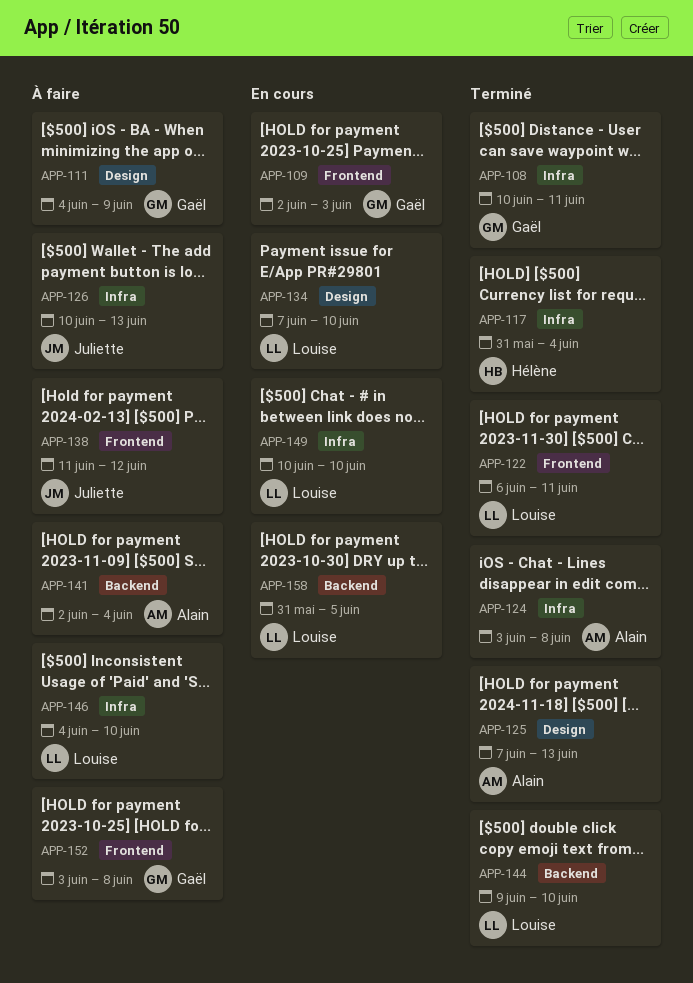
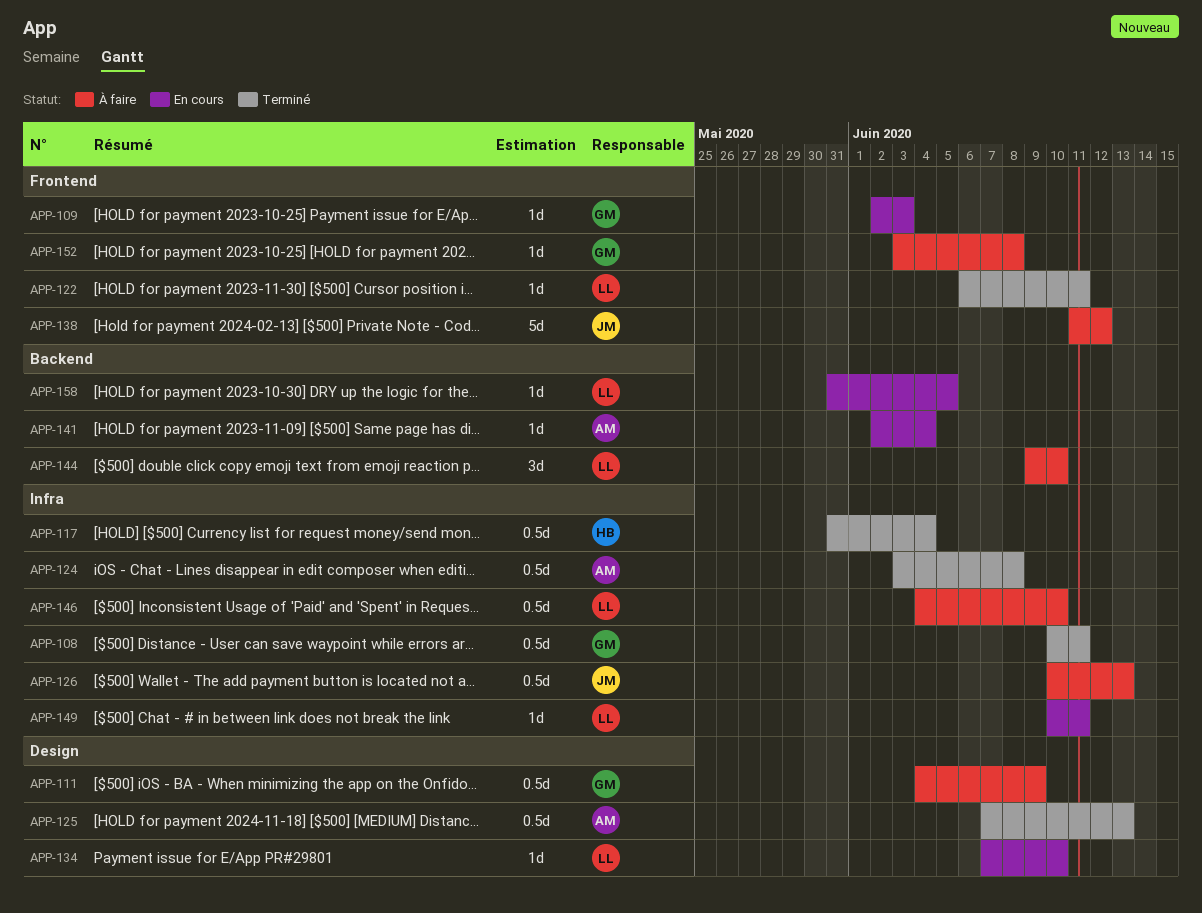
APP-141, status: À faire -> En cours
APP-144, status: Terminé -> À faire
APP-149, due: Jun 10 -> Jun 11

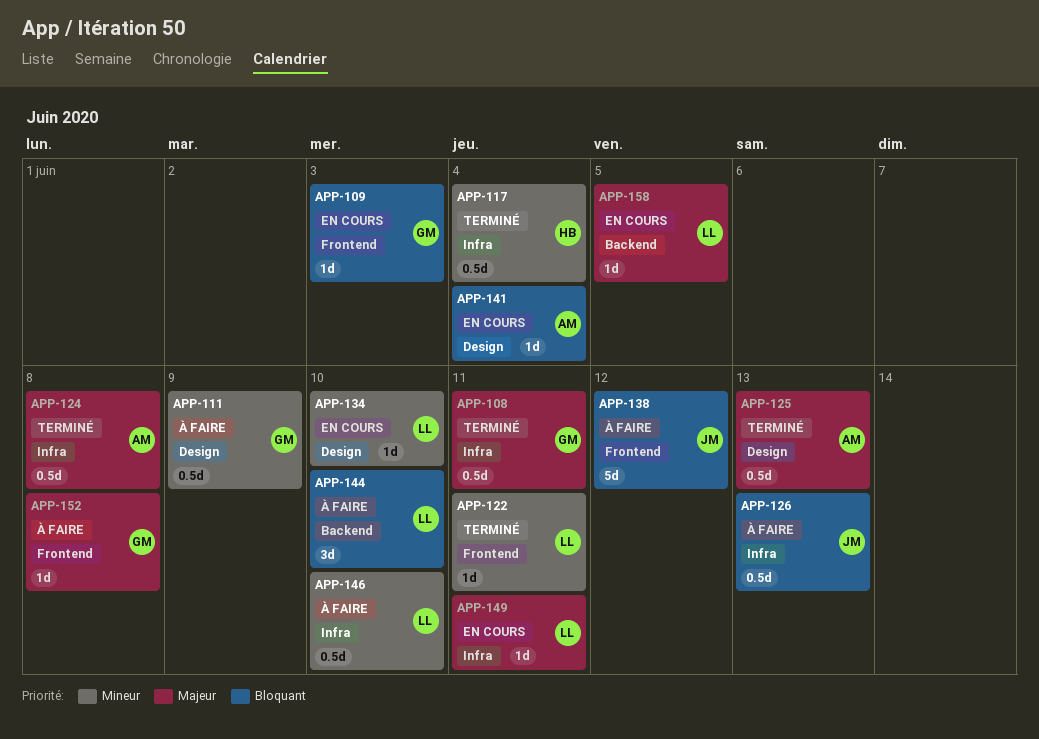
APP-141, label: Backend -> Design

